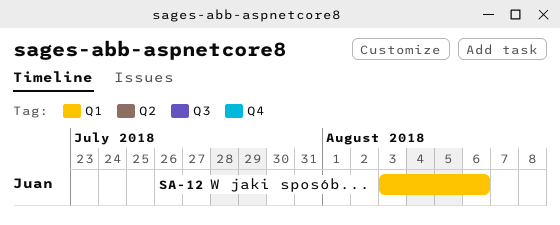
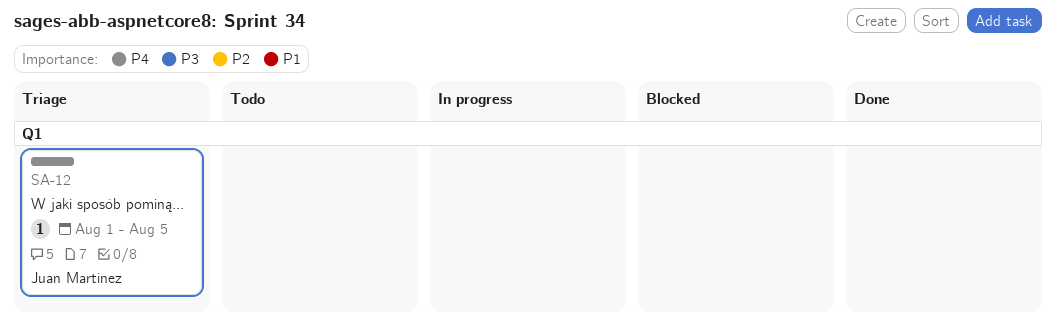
SA-12, start: Aug 3 -> Aug 1
SA-12, due: Aug 6 -> Aug 5

